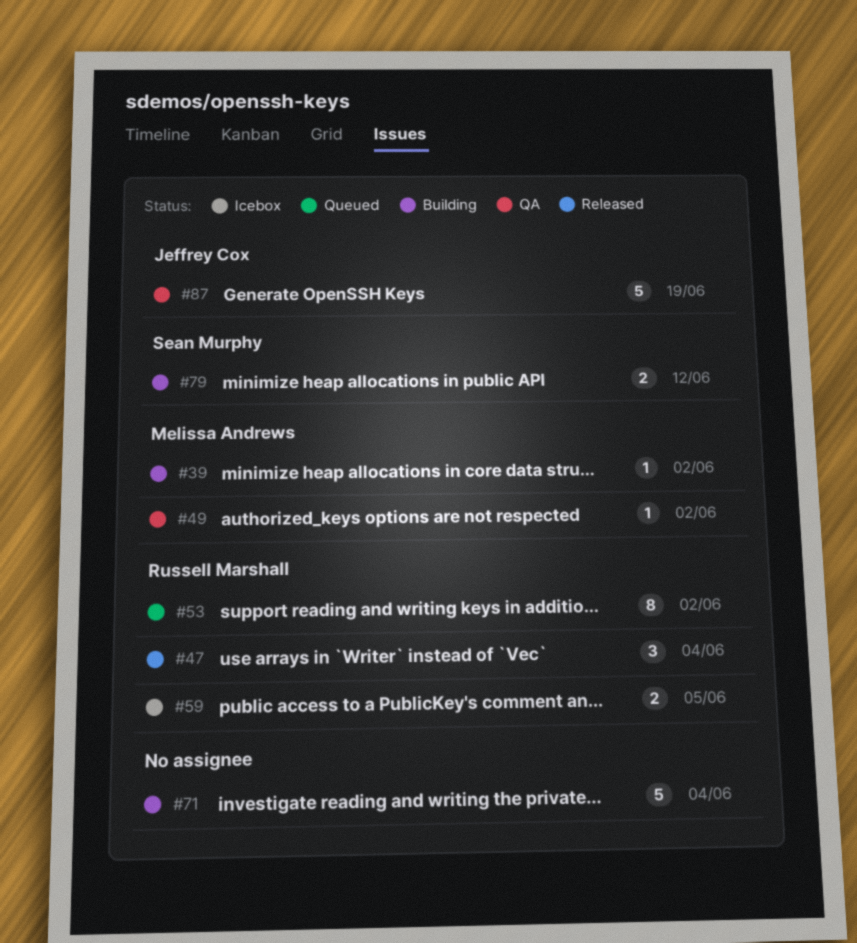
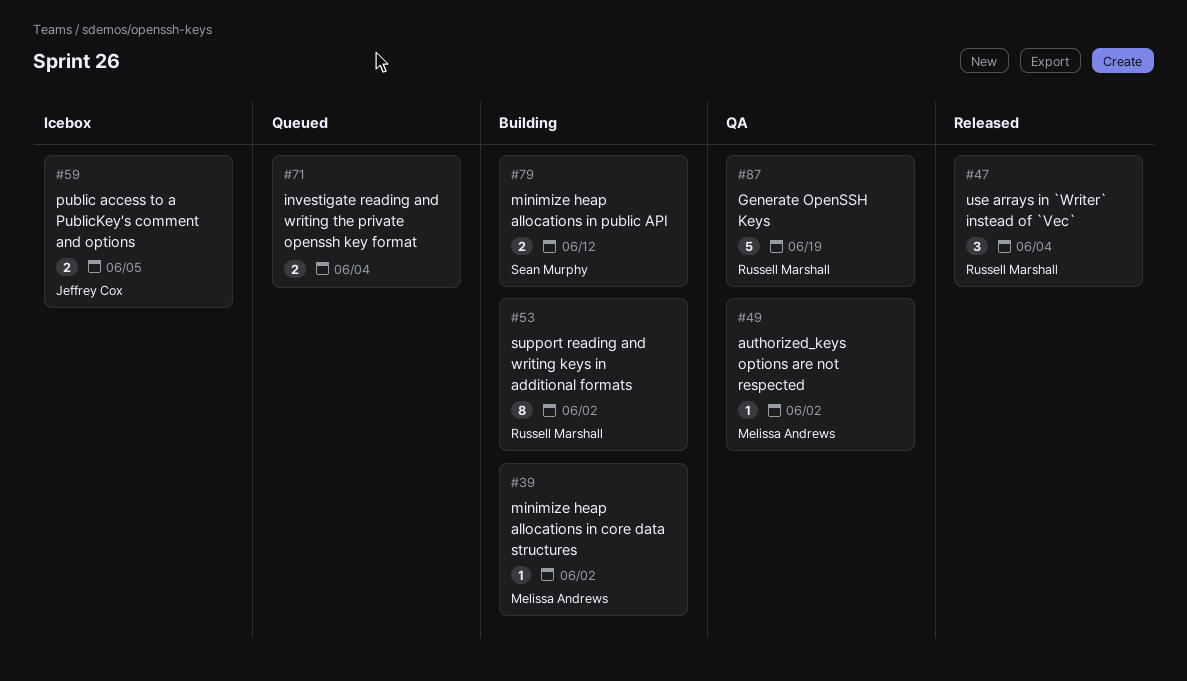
#53, status: Queued -> Building
#59, owner: Russell Marshall -> Jeffrey Cox
#71, status: Building -> Queued
#71, estimate: 5 -> 2
#87, owner: Jeffrey Cox -> Russell Marshall

